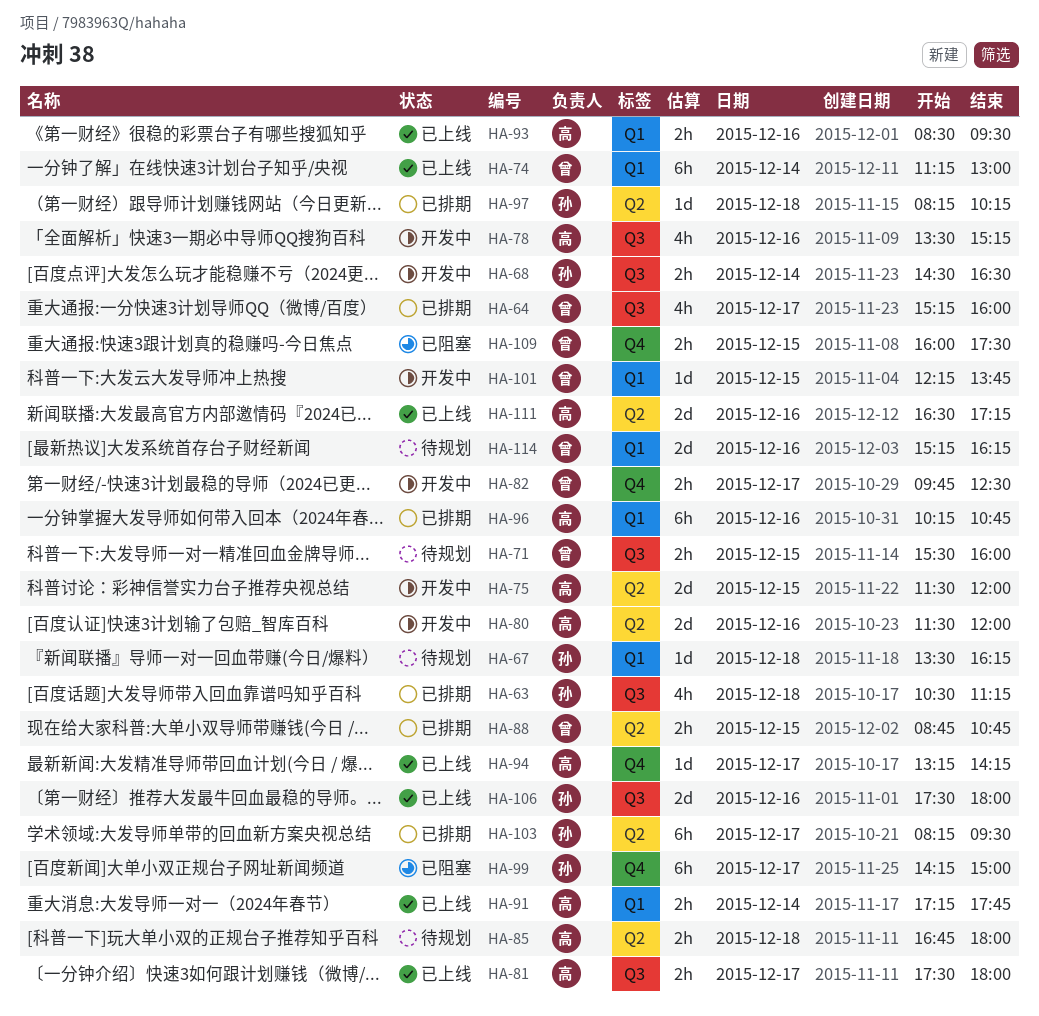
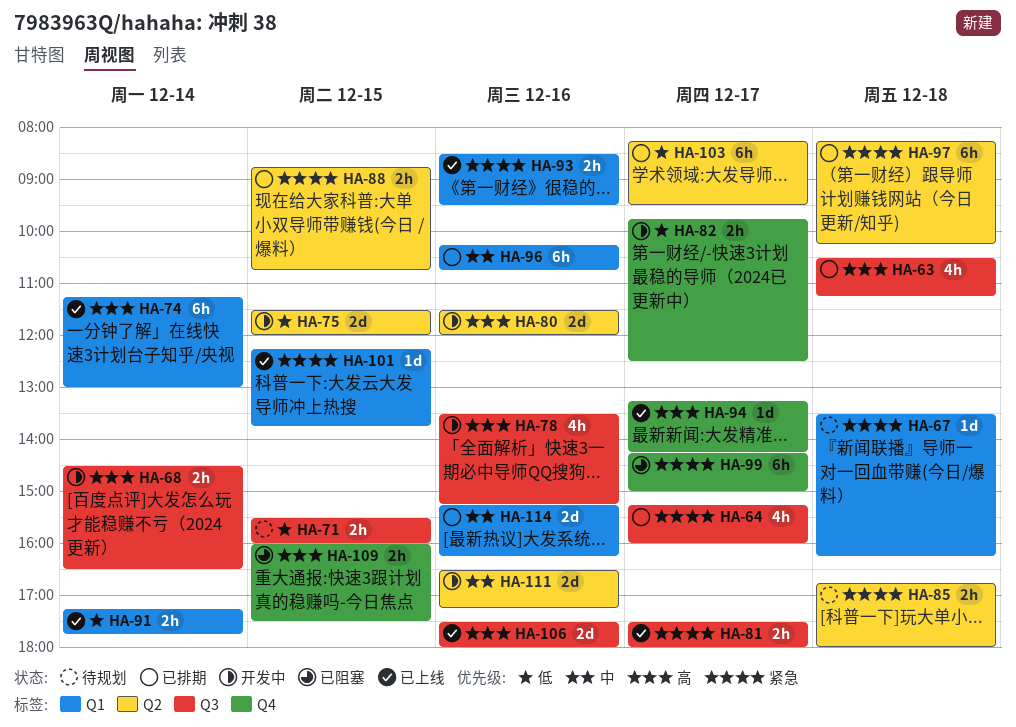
HA-97, estimate: 1d -> 6h
HA-101, status: 开发中 -> 已上线
HA-111, status: 已上线 -> 开发中
HA-114, status: 待规划 -> 已排期

